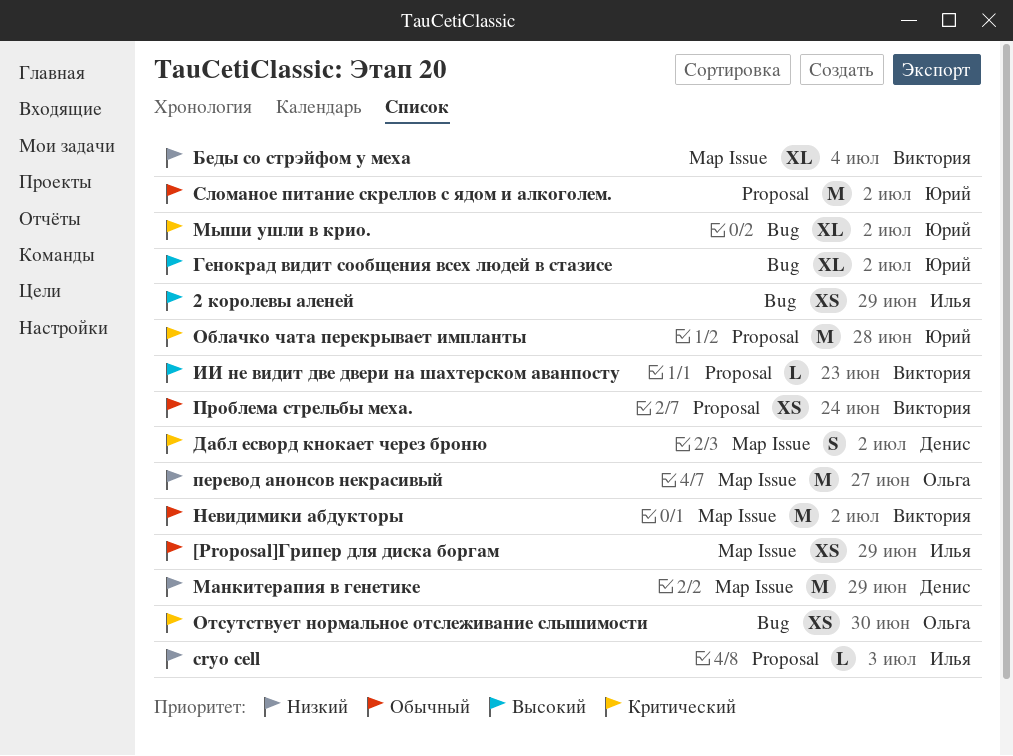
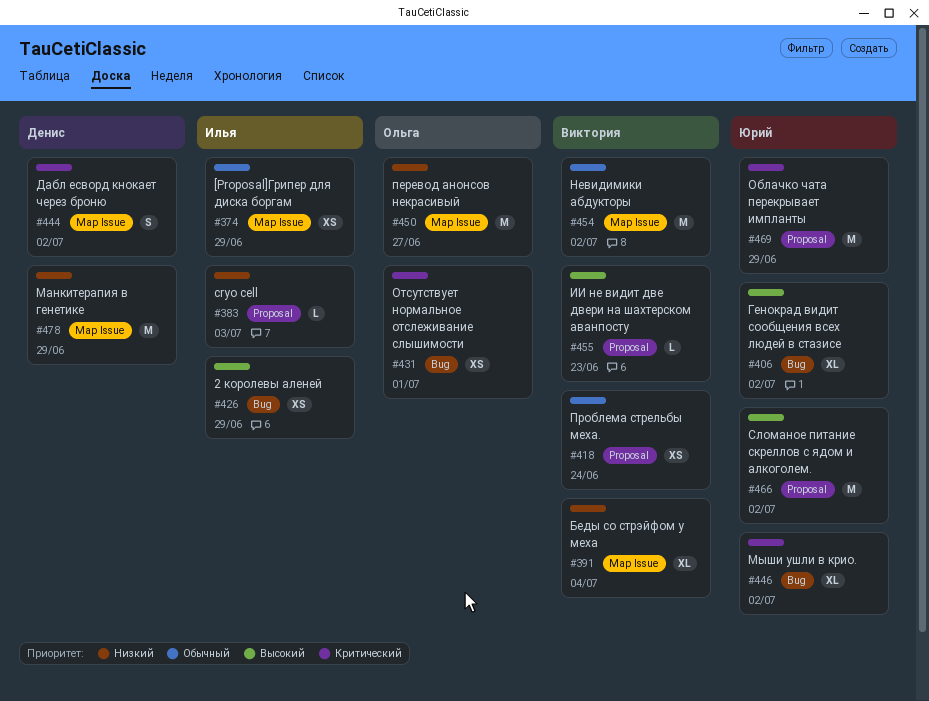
Облачко чата перекрывает импланты, due: Jun 28 -> Jun 29
Отсутствует нормальное отслеживание слышимости, due: Jun 30 -> Jul 1
Сломаное питание скреллов с ядом и алкоголем., priority: Обычный -> Высокий

